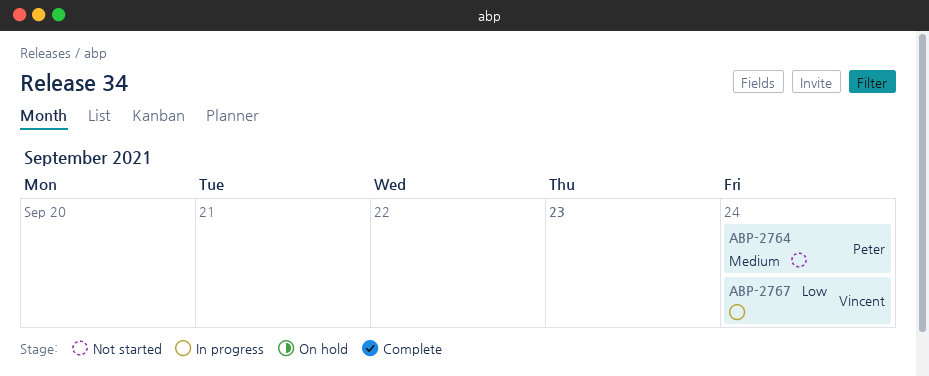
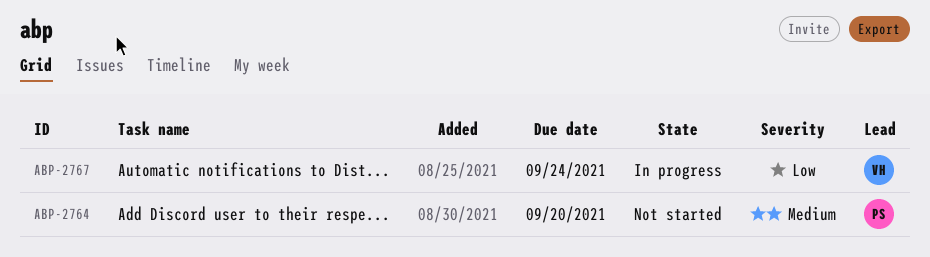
ABP-2764, due: Sep 24 -> Sep 20

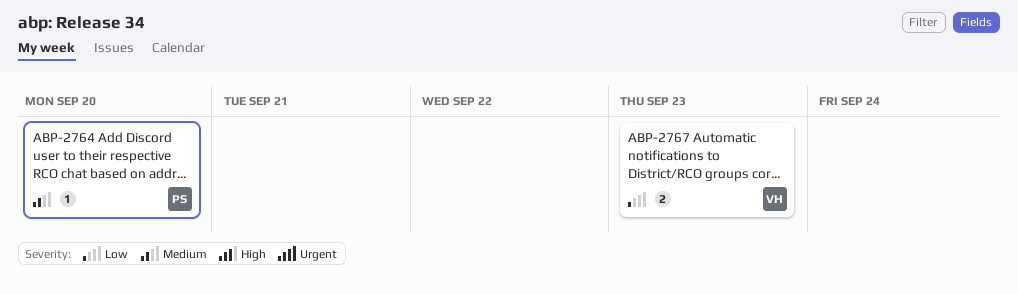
ABP-2767, due: Sep 24 -> Sep 23

